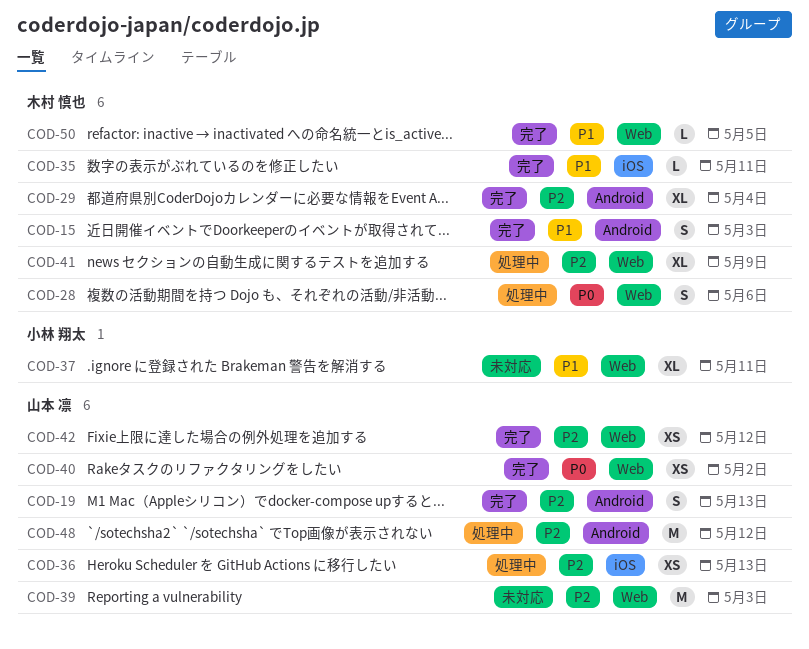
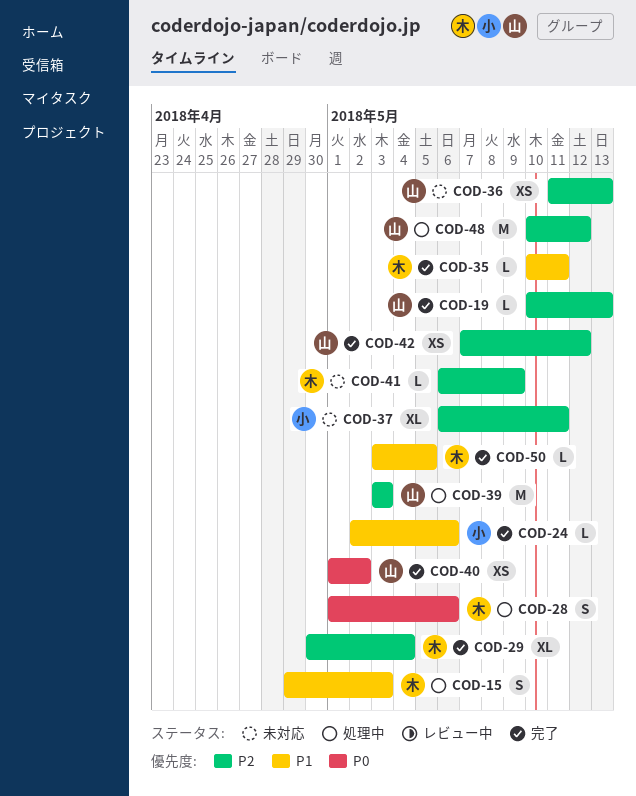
COD-15, status: 完了 -> 処理中
COD-19, estimate: S -> L
COD-24: none -> present
COD-36, status: 処理中 -> 未対応
COD-37, priority: P1 -> P2
COD-39, status: 未対応 -> 処理中
COD-41, status: 処理中 -> 未対応
COD-41, estimate: XL -> L

